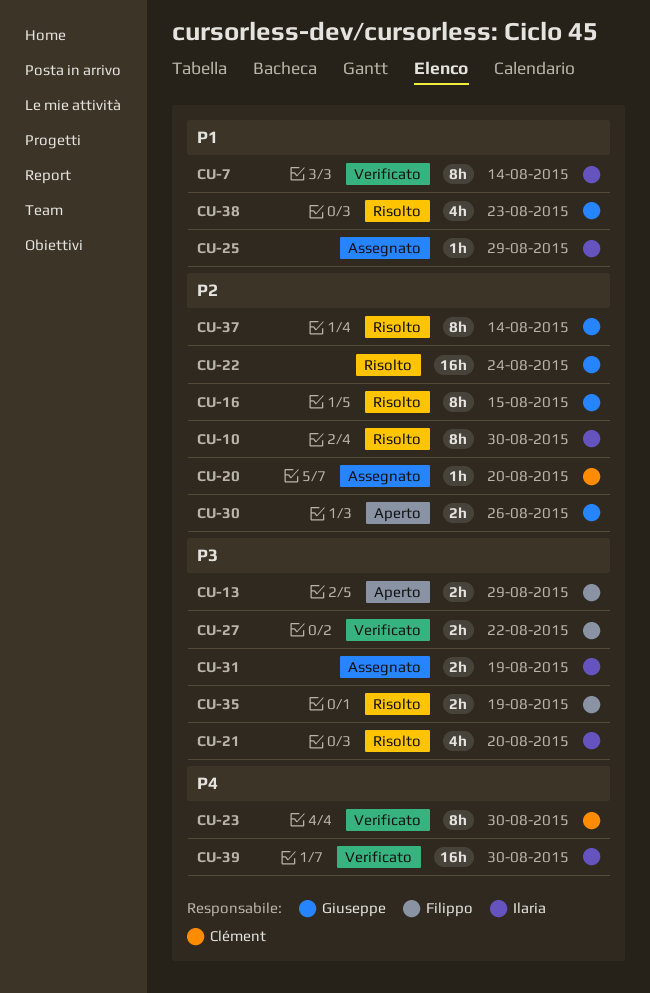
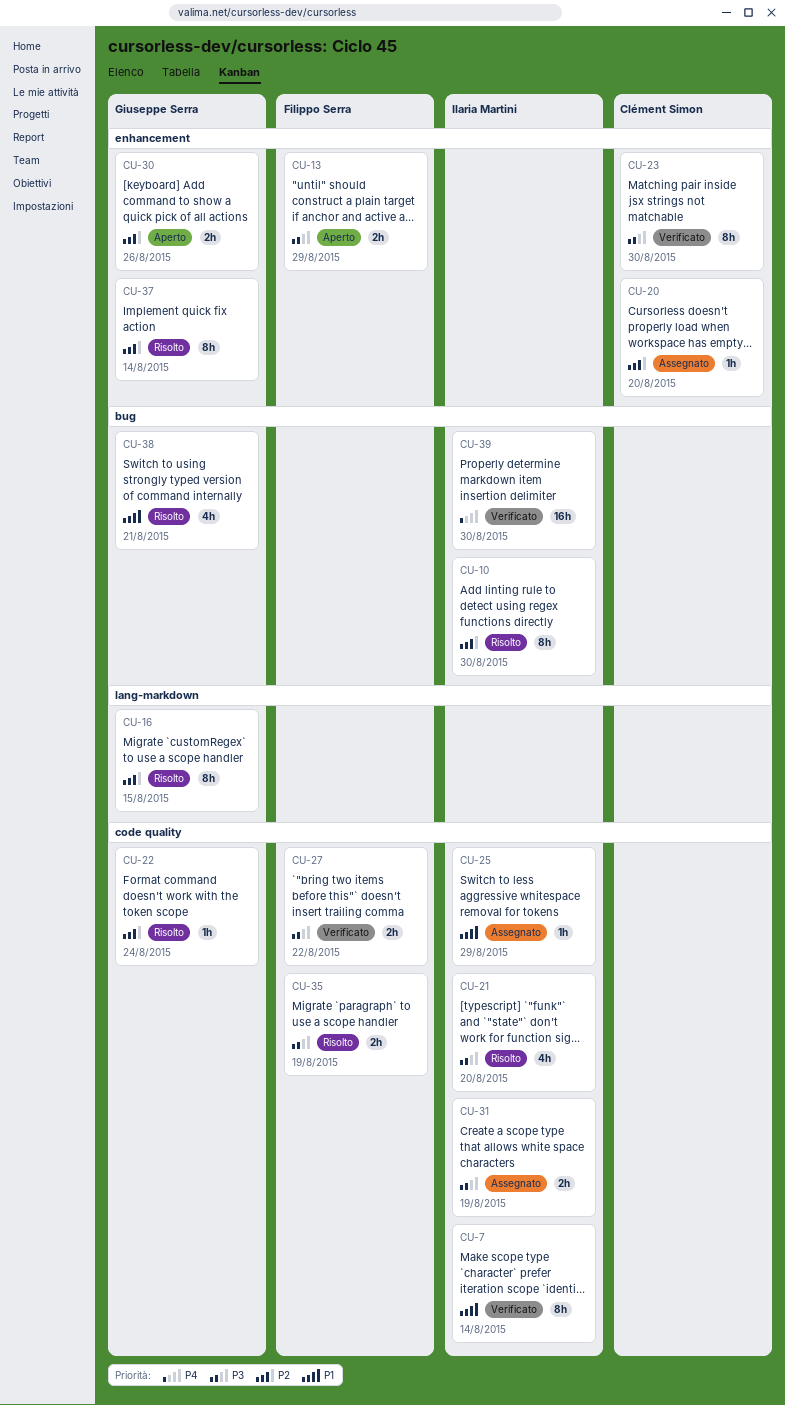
CU-22, estimate: 16h -> 1h
CU-23, priority: P4 -> P3
CU-38, due: Aug 23 -> Aug 21

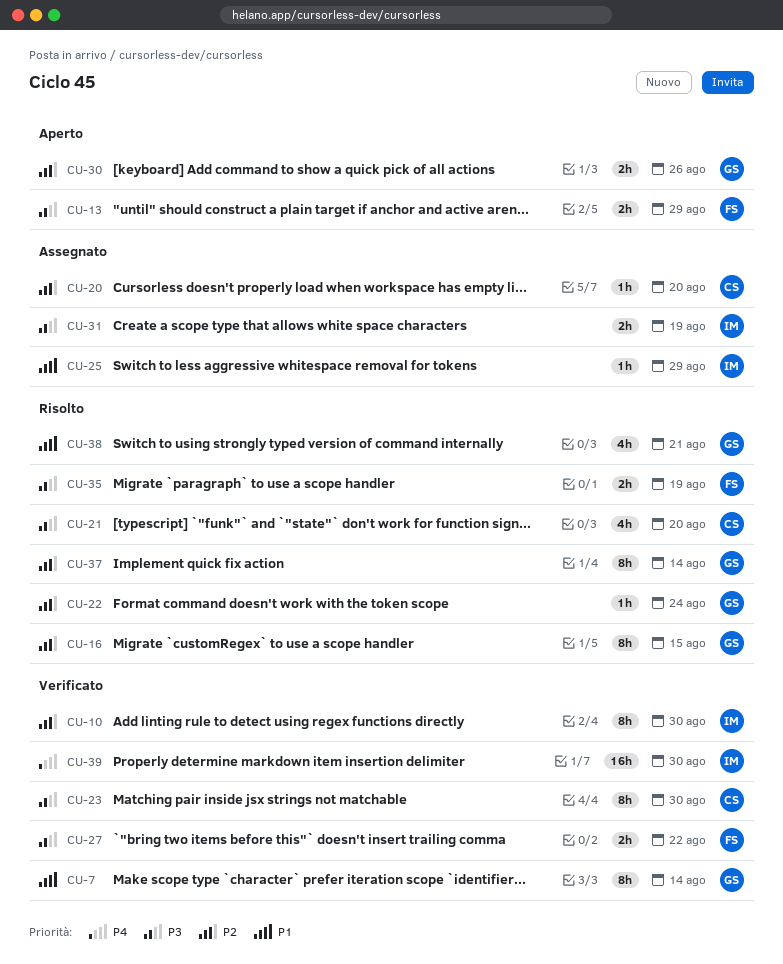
CU-7, owner: Ilaria Martini -> Giuseppe Serra
CU-10, status: Risolto -> Verificato
CU-21, owner: Ilaria Martini -> Clément Simon

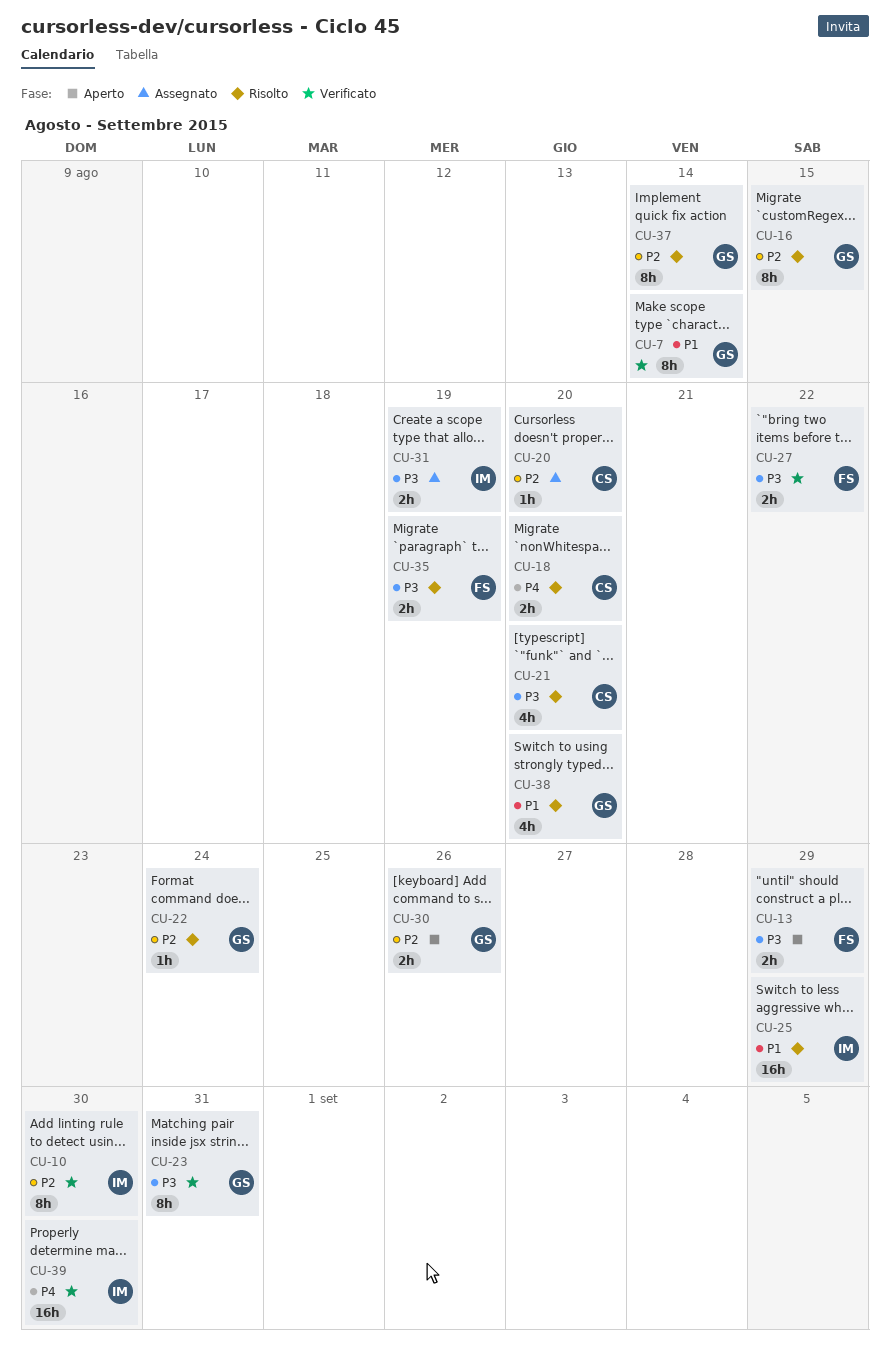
CU-18: none -> present
CU-23, owner: CS -> GS
CU-23, due: Aug 30 -> Aug 31
CU-25, status: Assegnato -> Risolto
CU-25, estimate: 1h -> 16h
CU-38, due: Aug 21 -> Aug 20

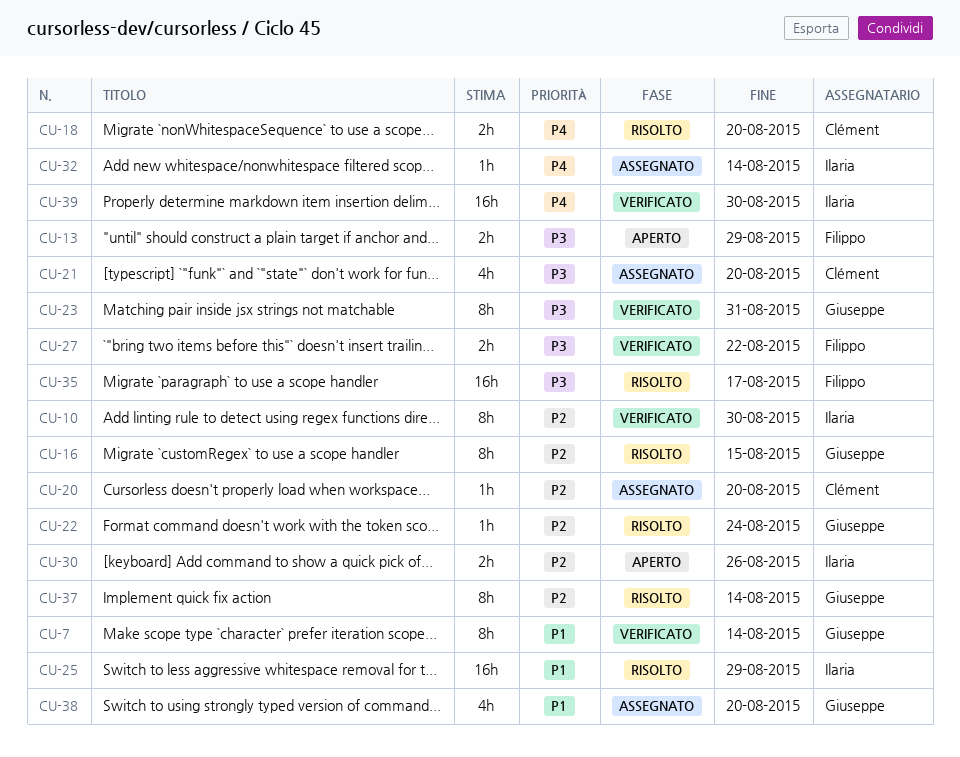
CU-21, status: Risolto -> Assegnato
CU-30, owner: Giuseppe -> Ilaria
CU-31: present -> none
CU-32: none -> present
CU-35, estimate: 2h -> 16h
CU-35, due: Aug 19 -> Aug 17
CU-38, status: Risolto -> Assegnato

